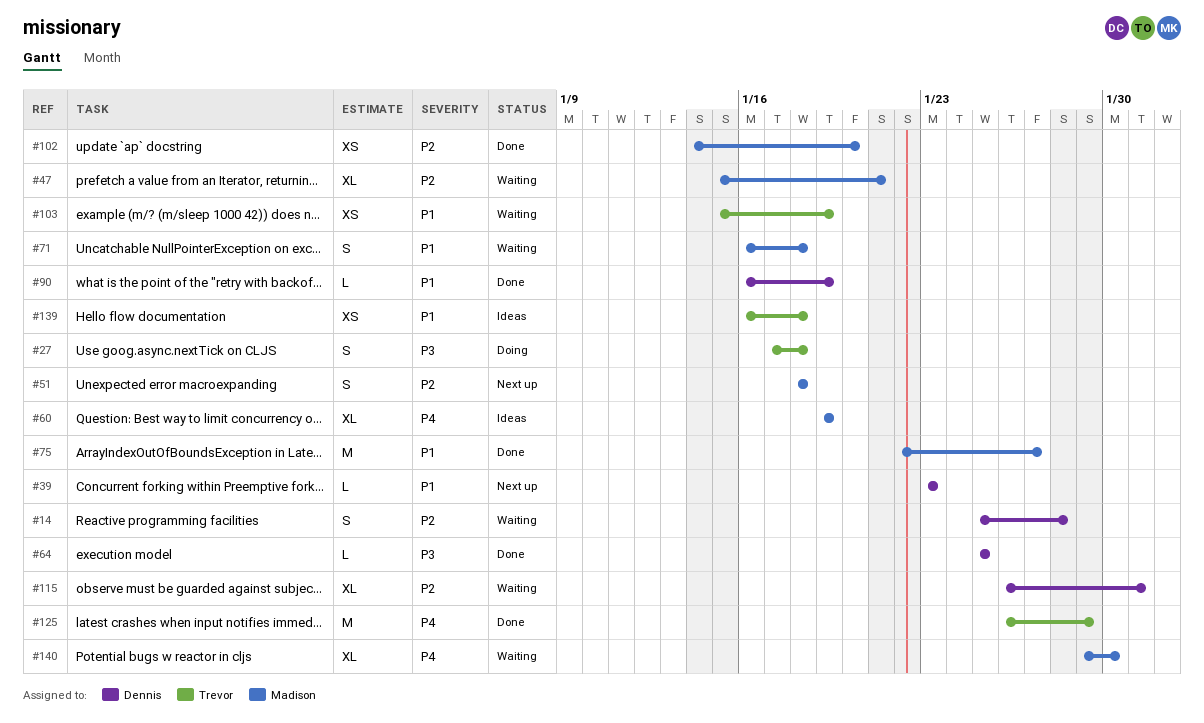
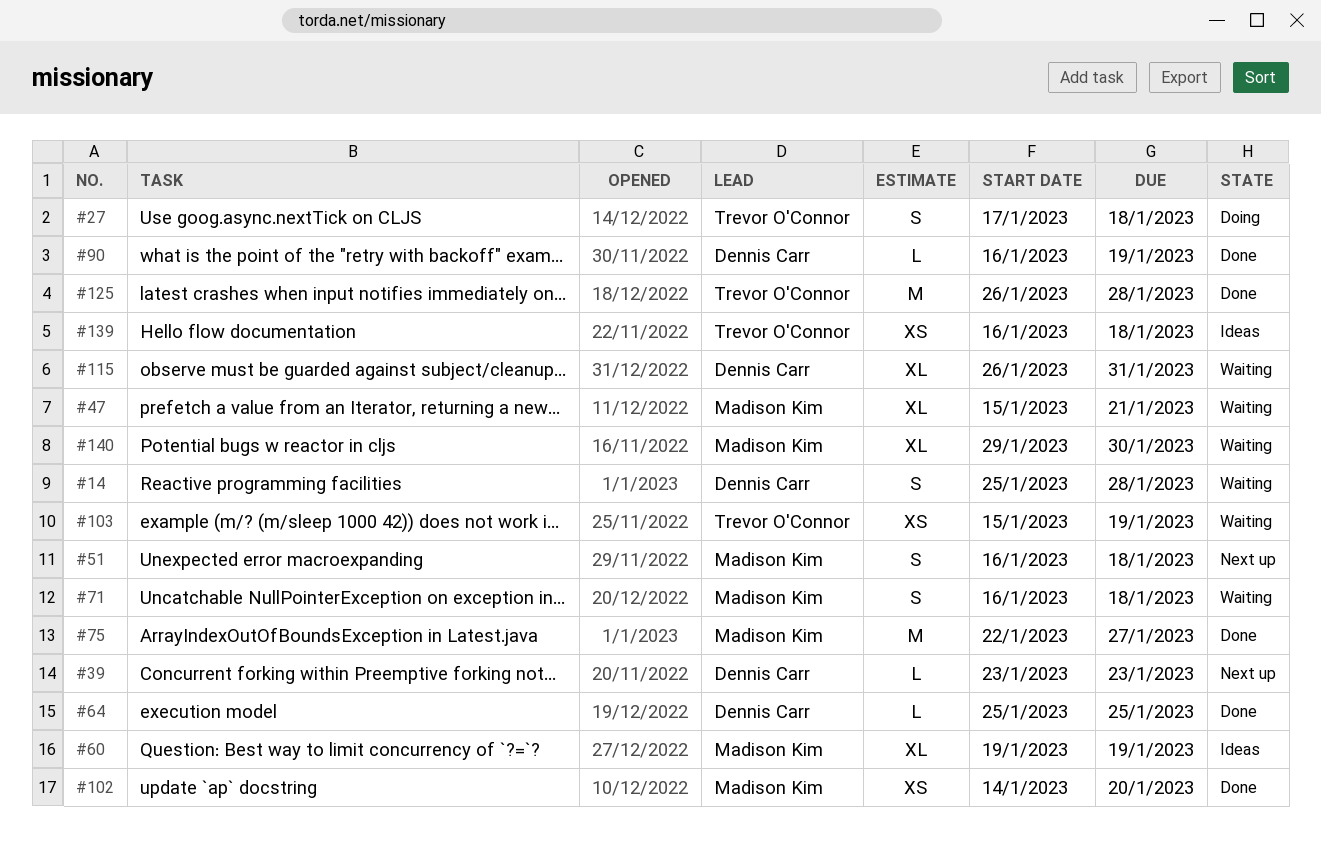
#51, start: Jan 18 -> Jan 16
#125, due: Jan 29 -> Jan 28

